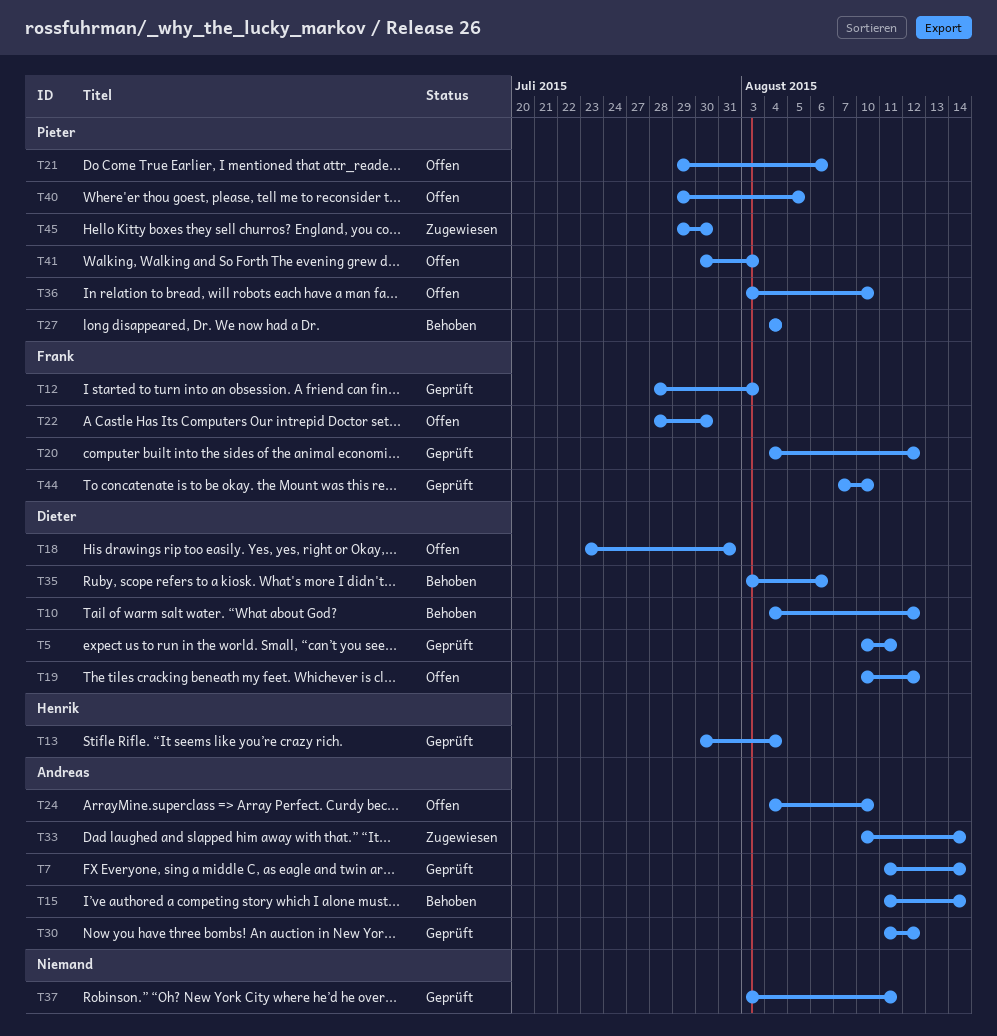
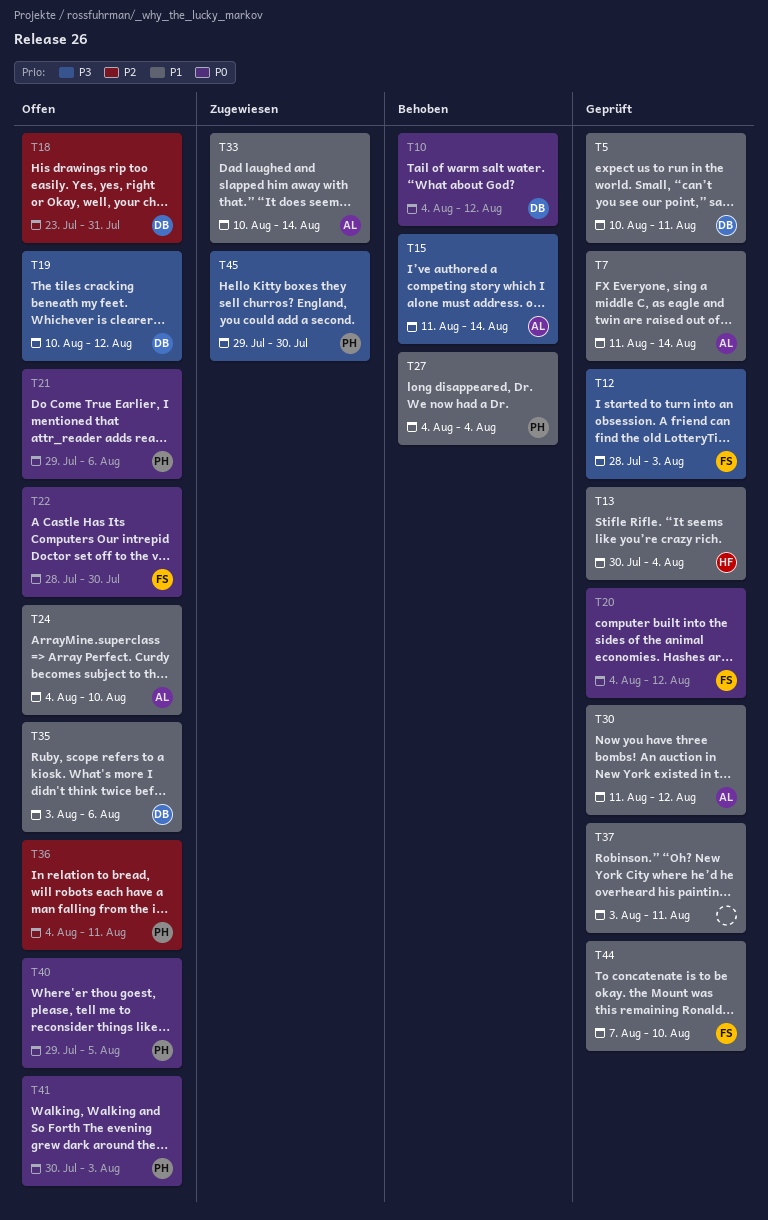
T35, status: Behoben -> Offen
T36, start: Aug 3 -> Aug 4
T36, due: Aug 10 -> Aug 11

